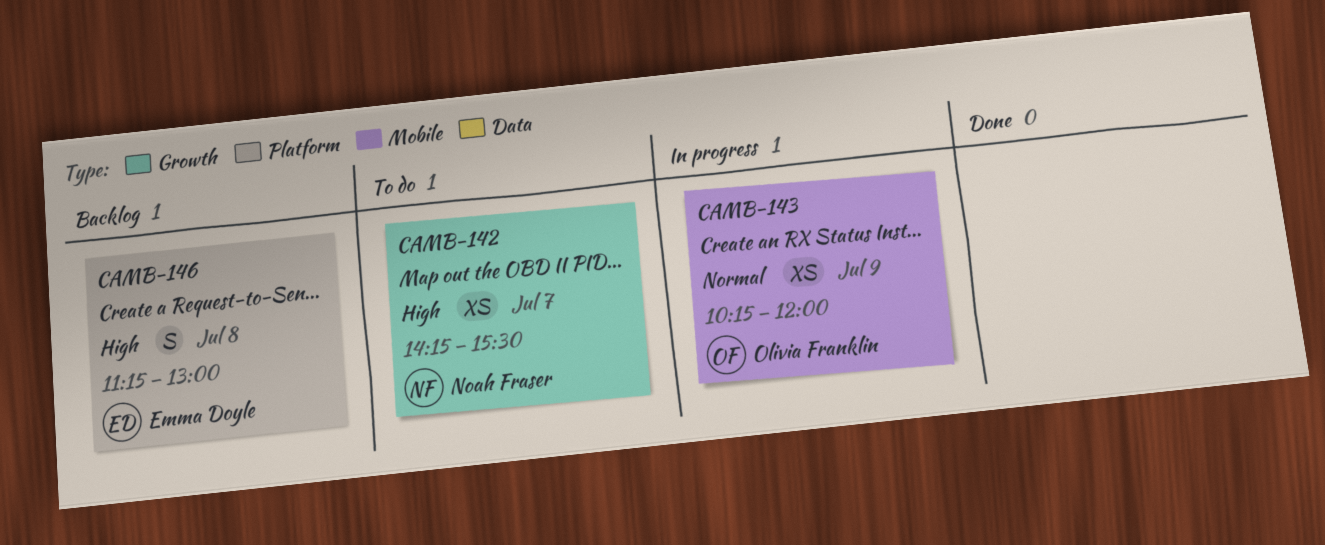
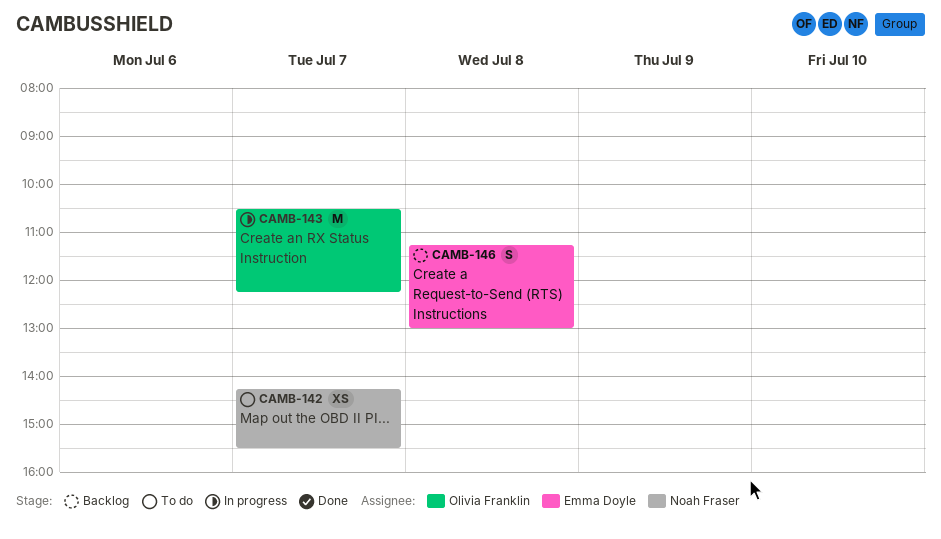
CAMB-143, estimate: XS -> M
CAMB-143, day: Jul 9 -> Jul 7
CAMB-143, begins: 10:15 -> 10:30
CAMB-143, ends: 12:00 -> 12:15

